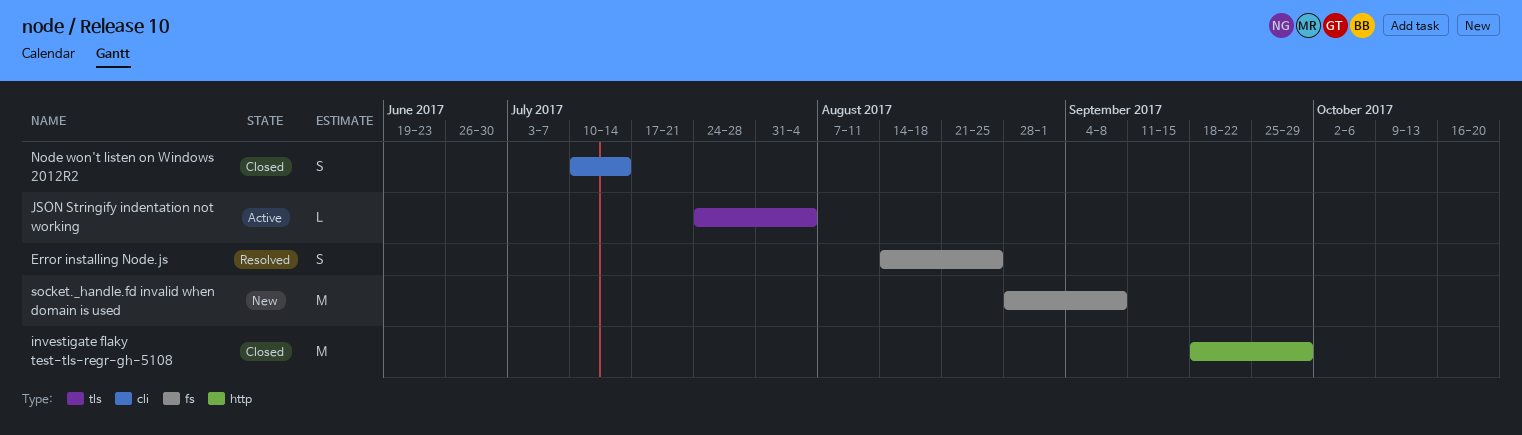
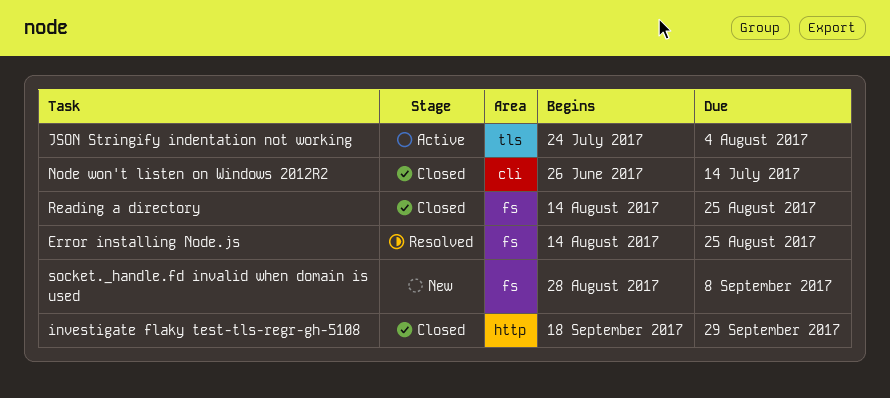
Node won't listen on Windows 2012R2, start: Jul 10 -> Jun 26
Reading a directory: none -> present

